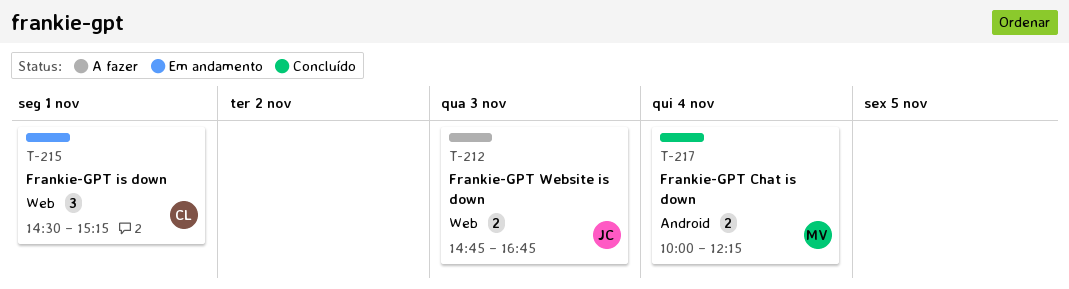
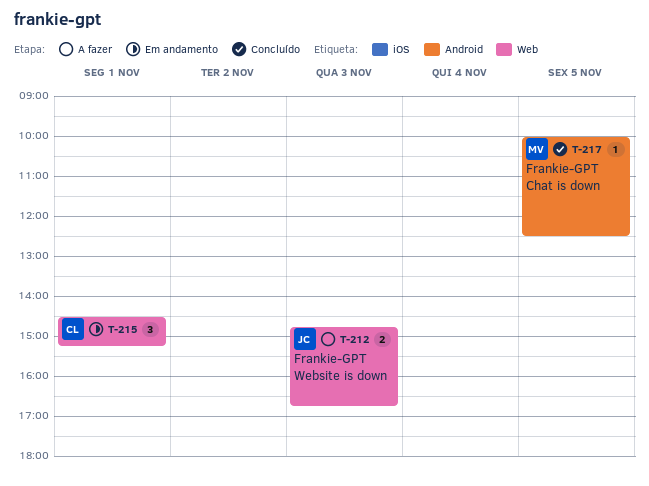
T-217, estimate: 2 -> 1
T-217, day: Nov 4 -> Nov 5
T-217, ends: 12:15 -> 12:30

